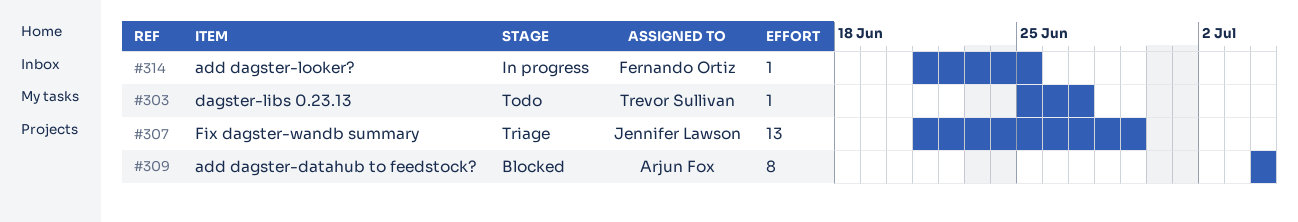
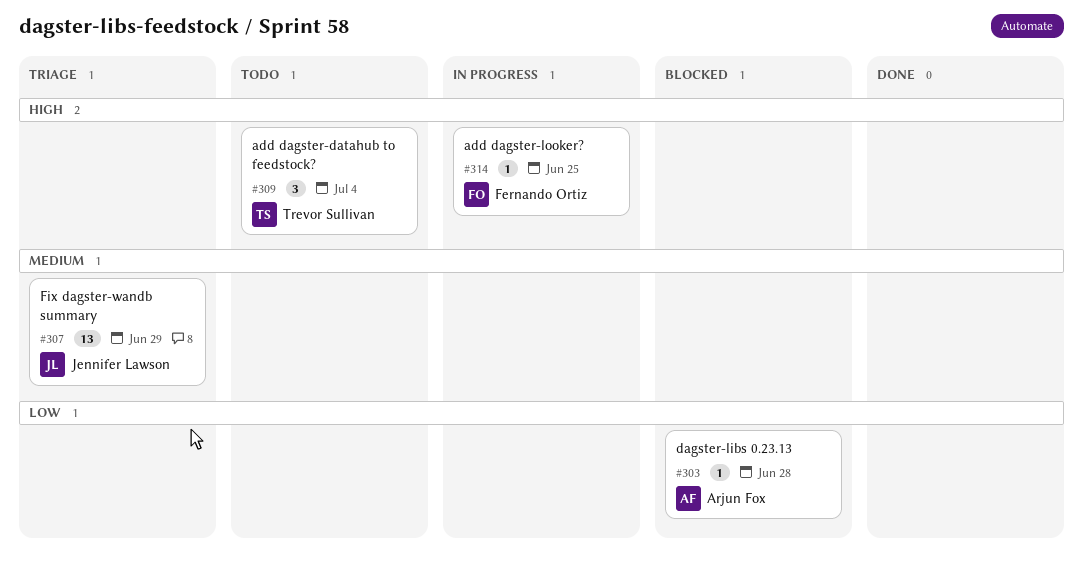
#303, status: Todo -> Blocked
#303, owner: Trevor Sullivan -> Arjun Fox
#303, due: Jun 27 -> Jun 28
#309, status: Blocked -> Todo
#309, owner: Arjun Fox -> Trevor Sullivan
#309, estimate: 8 -> 3

